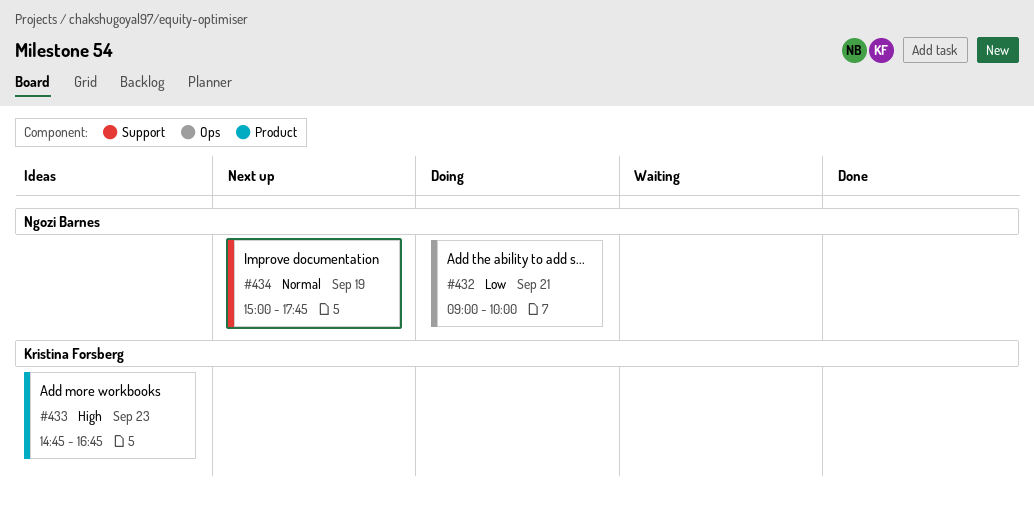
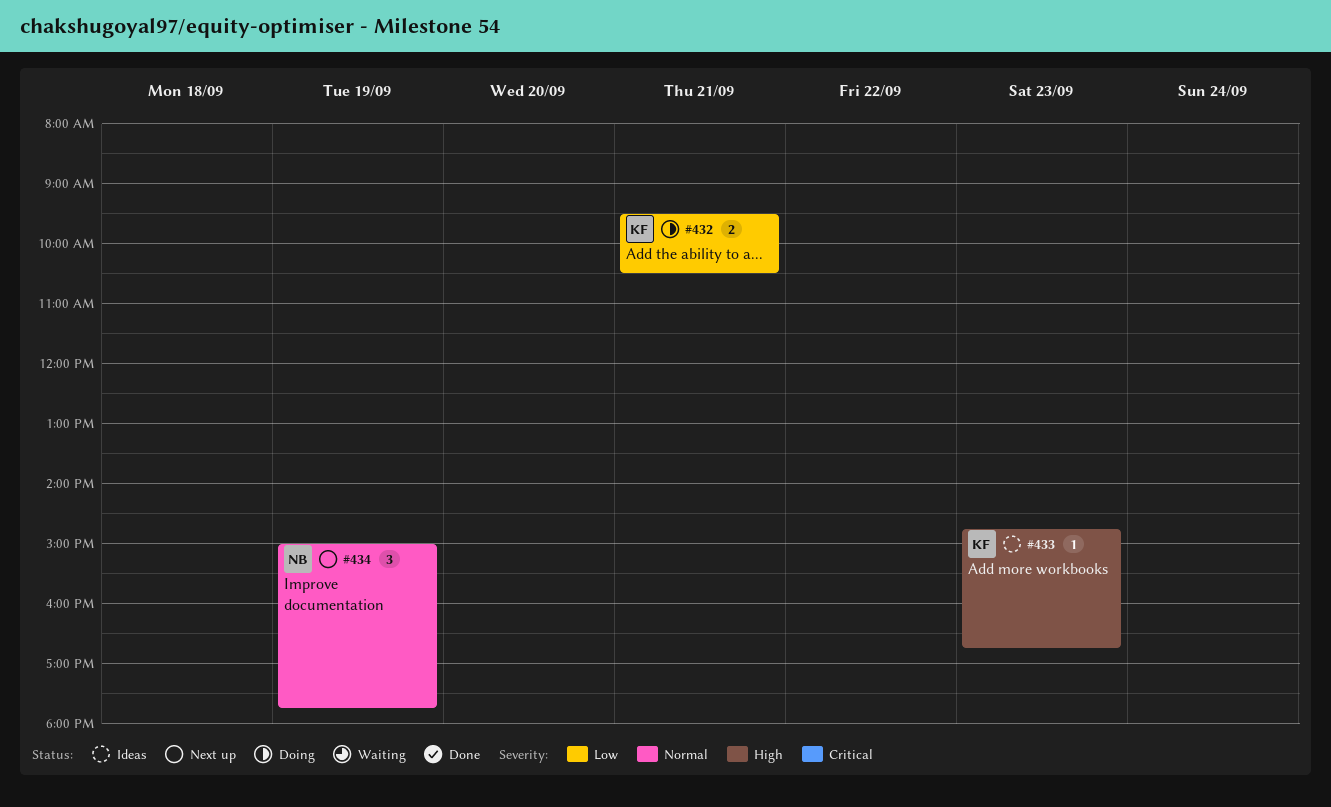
#432, owner: Ngozi Barnes -> Kristina Forsberg
#432, begins: 09:00 -> 09:30
#432, ends: 10:00 -> 10:30

